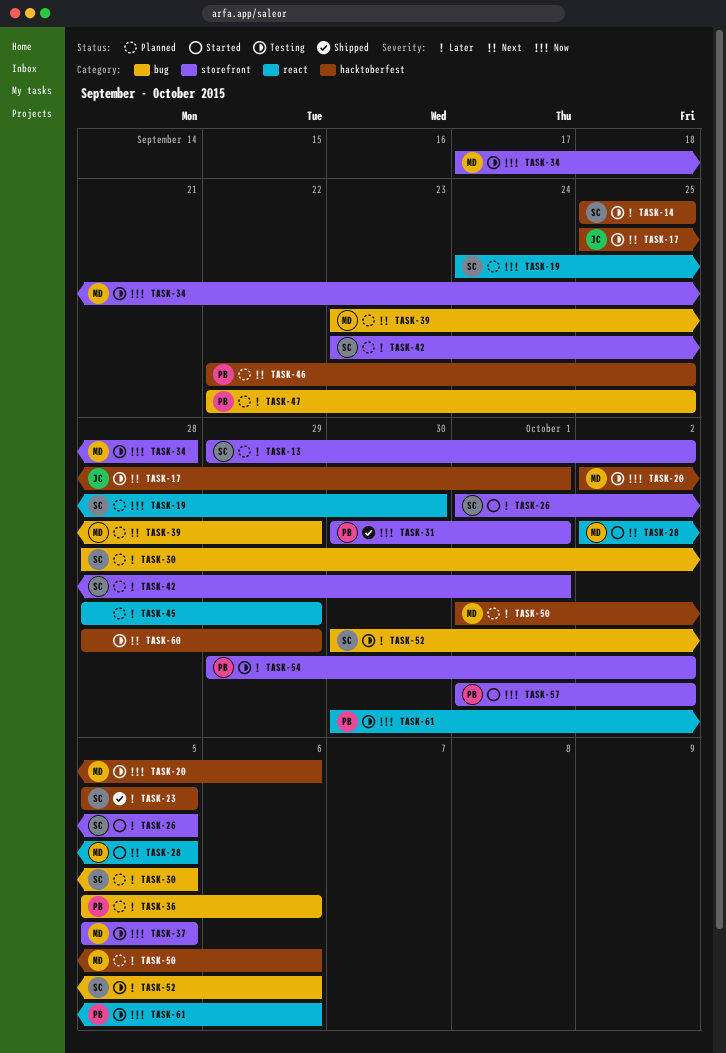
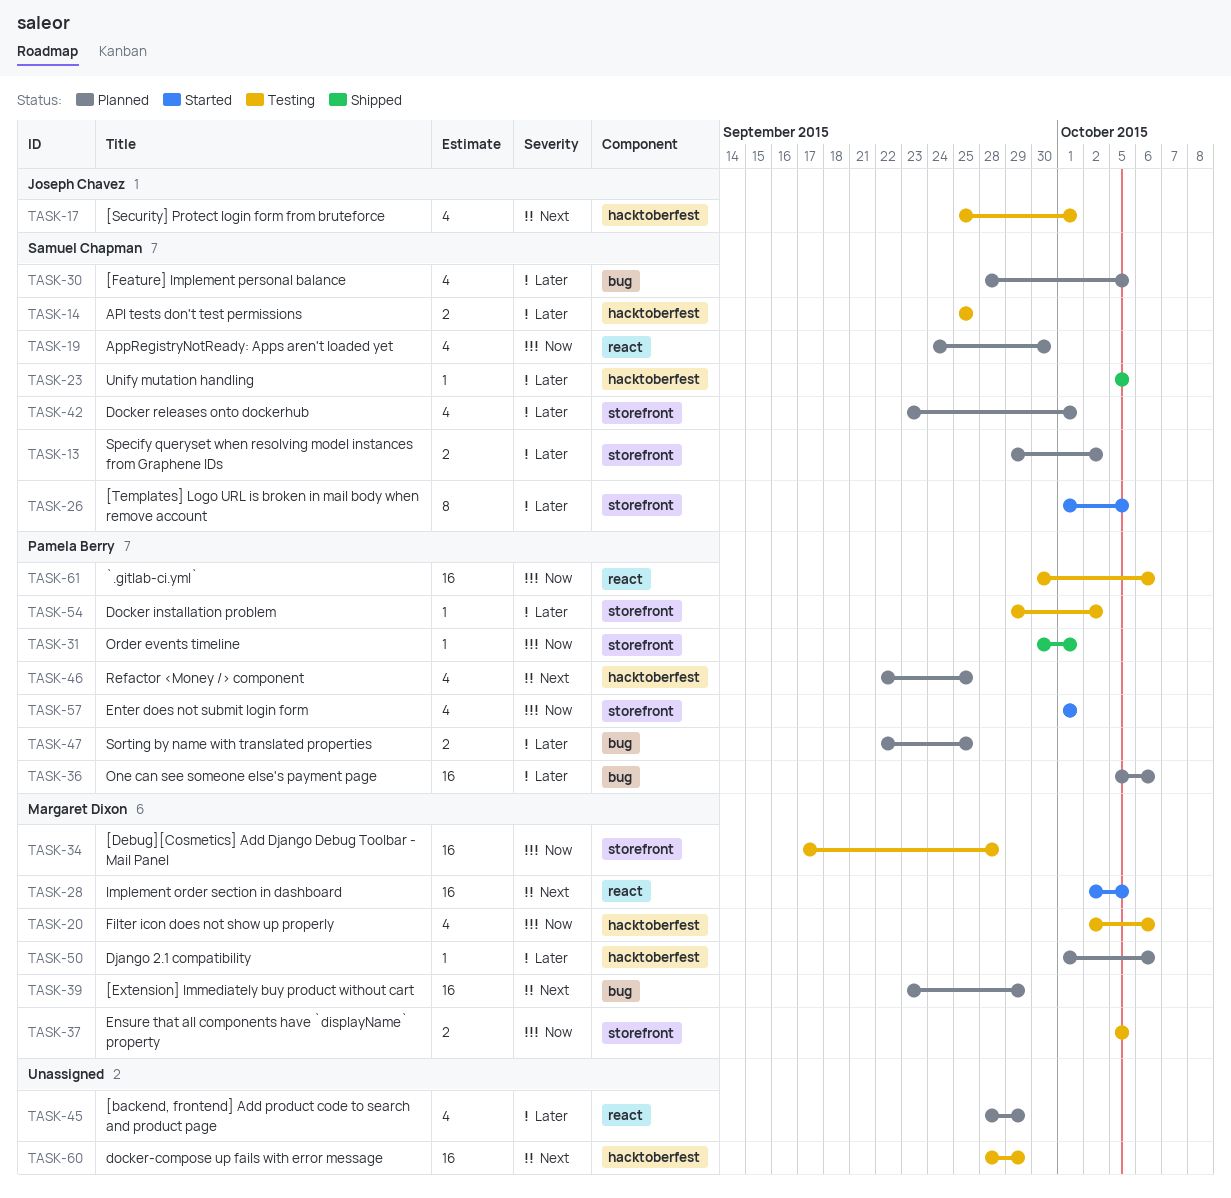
TASK-52: present -> none
TASK-57, due: Oct 2 -> Oct 1

